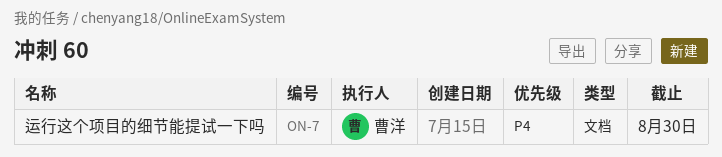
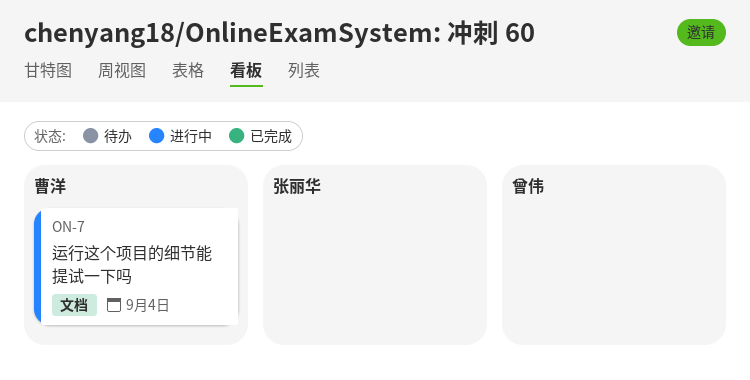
ON-7, due: Aug 30 -> Sep 4

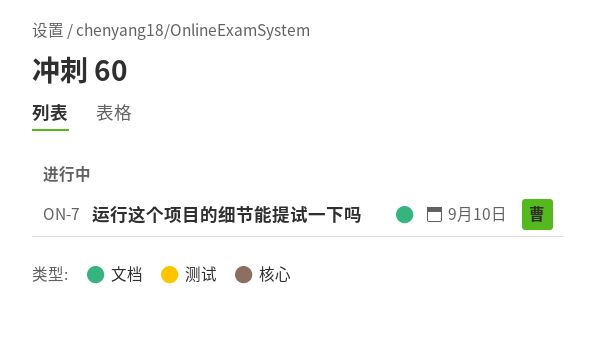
ON-7, due: Sep 4 -> Sep 10

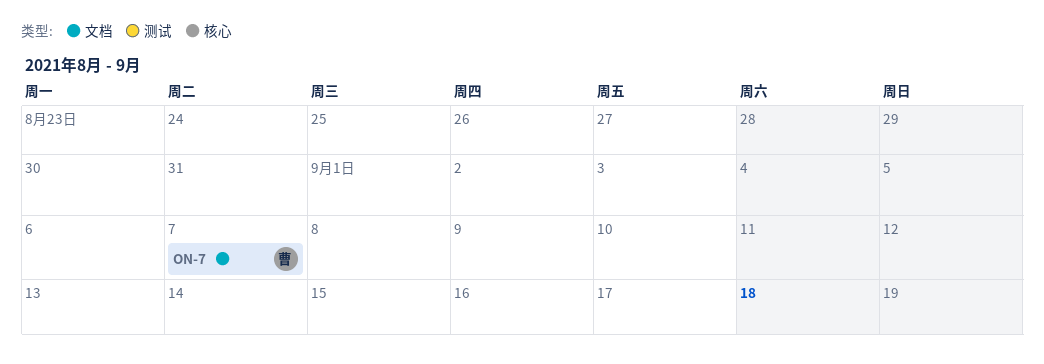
ON-7, due: Sep 10 -> Sep 7

